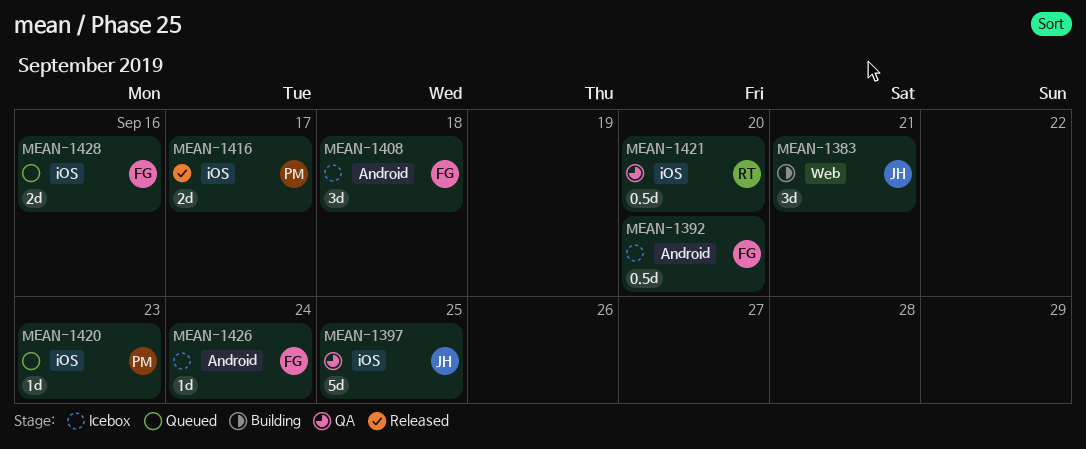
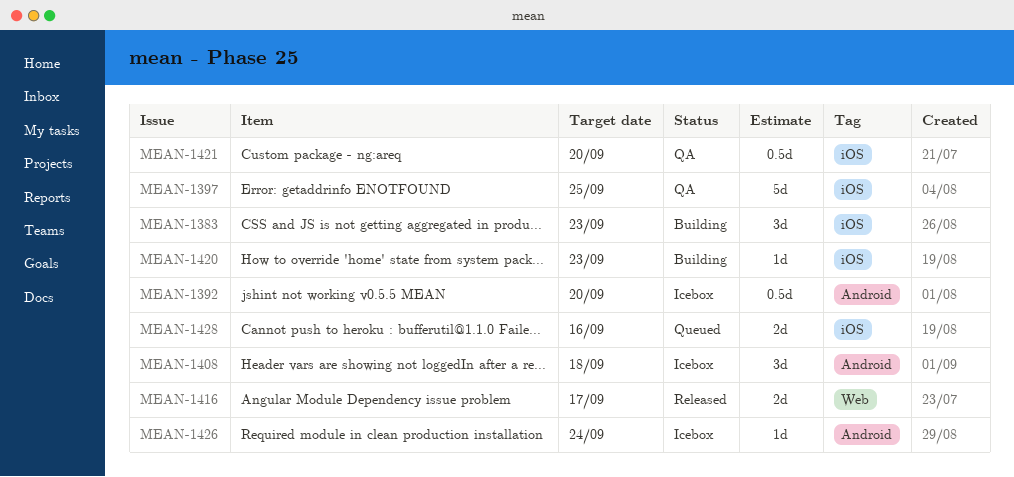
MEAN-1383, label: Web -> iOS
MEAN-1383, due: Sep 21 -> Sep 23
MEAN-1416, label: iOS -> Web
MEAN-1420, status: Queued -> Building

